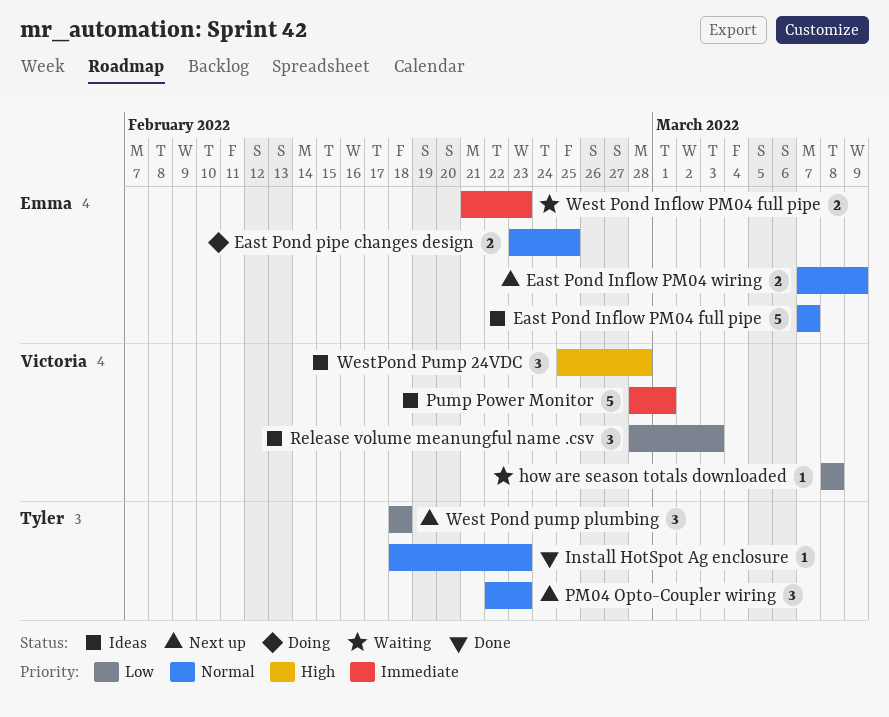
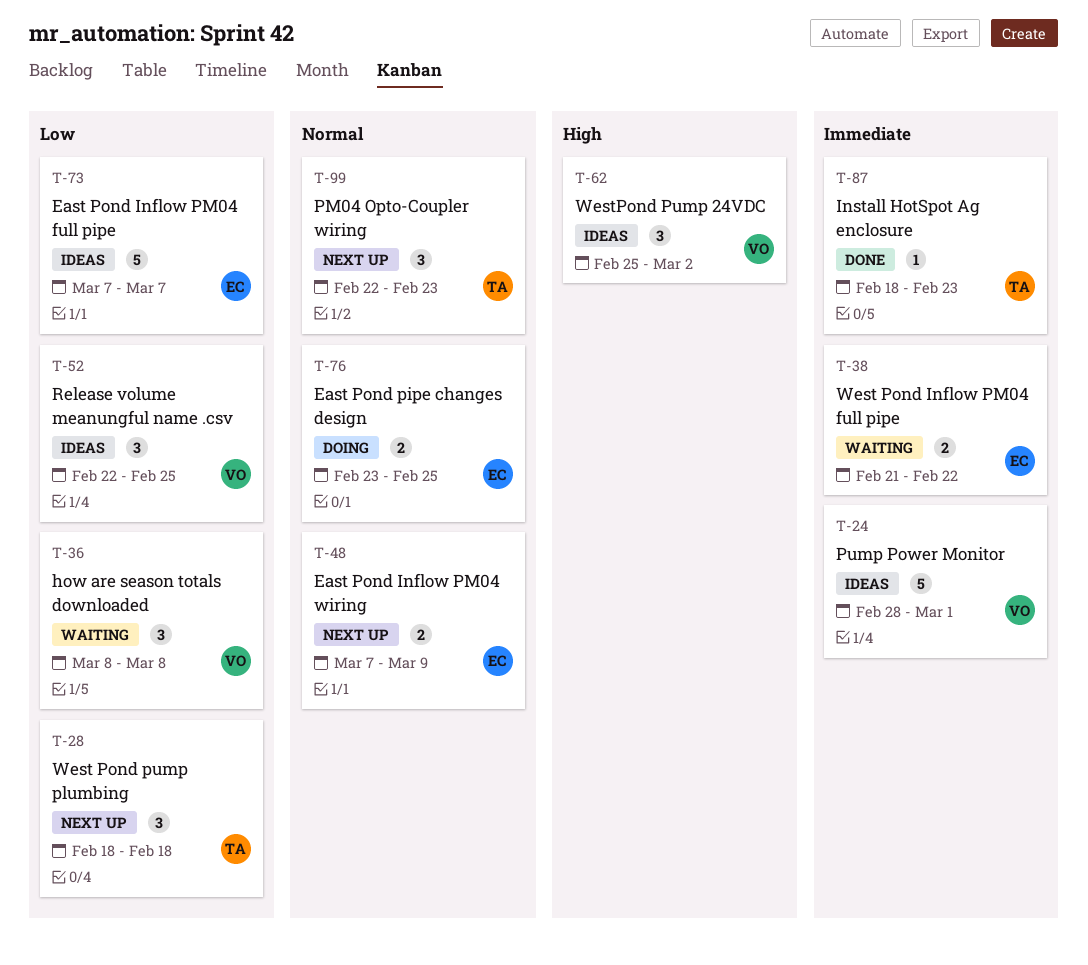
East Pond Inflow PM04 full pipe, priority: Normal -> Low
how are season totals downloaded, estimate: 1 -> 3
Install HotSpot Ag enclosure, priority: Normal -> Immediate
Release volume meanungful name .csv, start: Feb 28 -> Feb 22
Release volume meanungful name .csv, due: Mar 3 -> Feb 25
West Pond Inflow PM04 full pipe, due: Feb 23 -> Feb 22
WestPond Pump 24VDC, due: Feb 28 -> Mar 2

